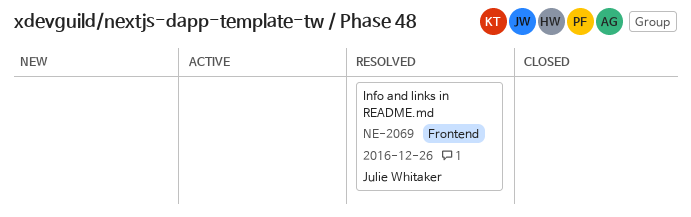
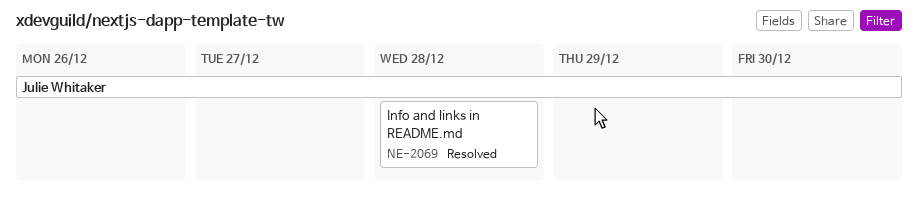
NE-2069, due: Dec 26 -> Dec 28

